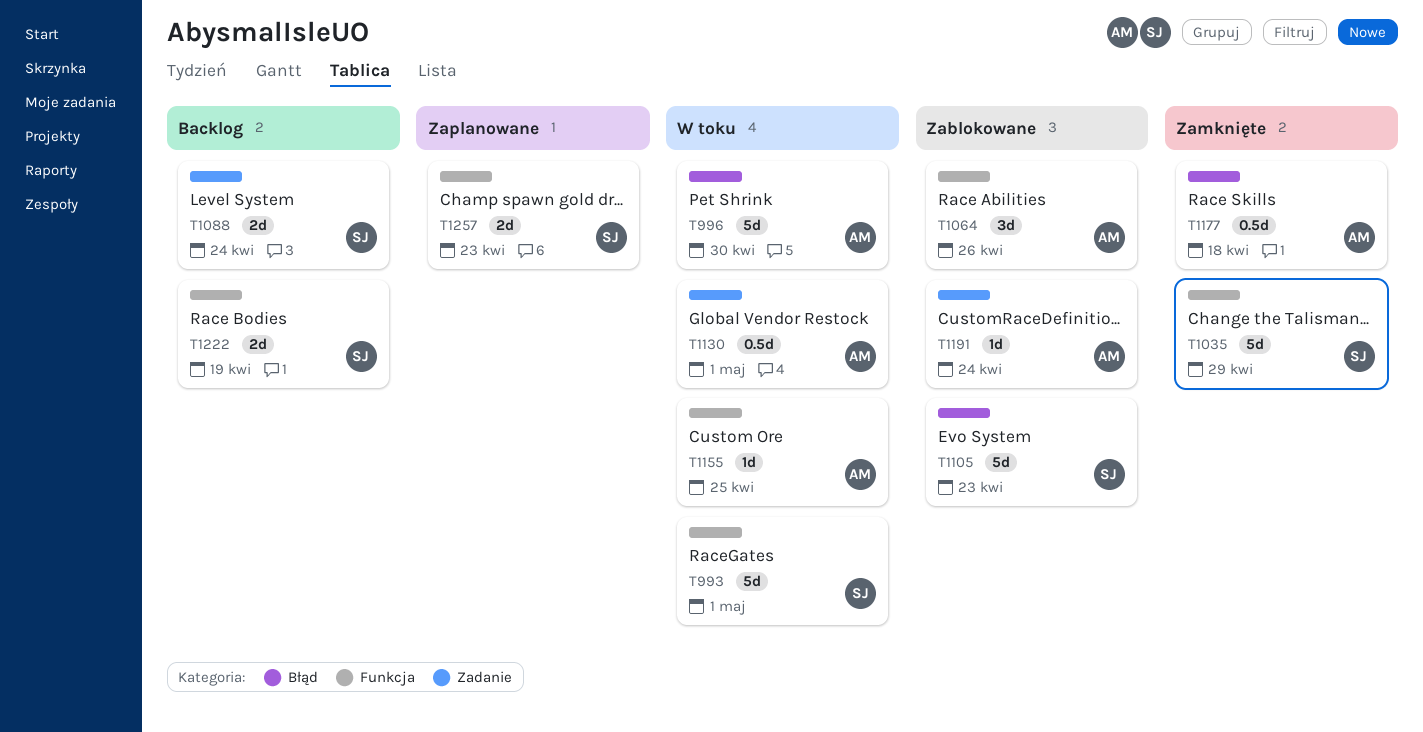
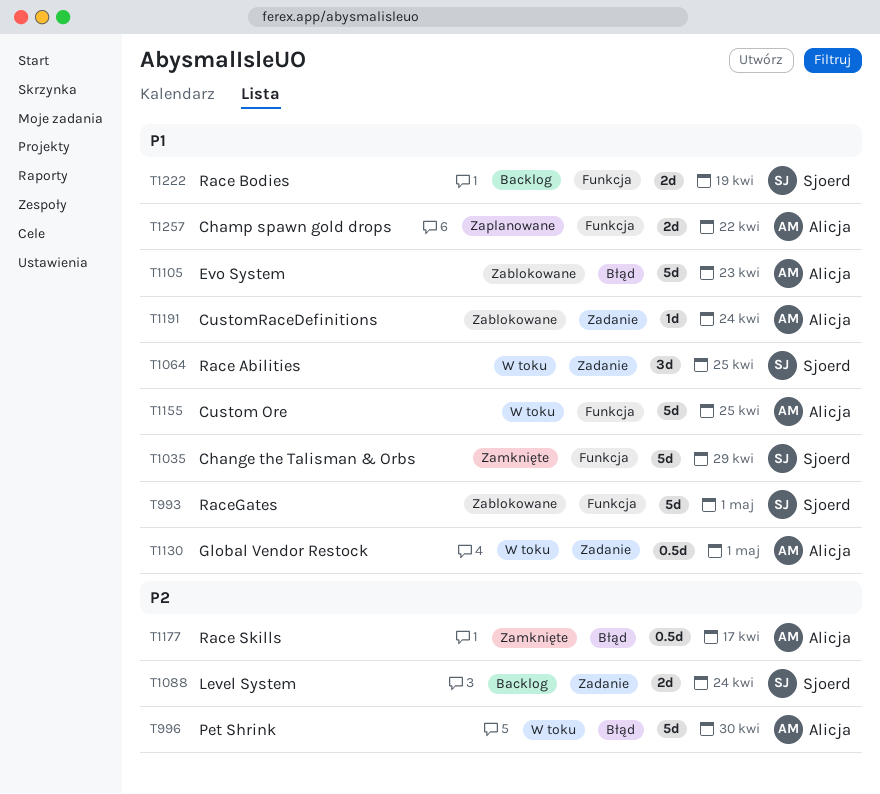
T993, status: W toku -> Zablokowane
T1064, status: Zablokowane -> W toku
T1064, owner: Alicja -> Sjoerd
T1064, label: Funkcja -> Zadanie
T1064, due: Apr 26 -> Apr 25
T1105, owner: Sjoerd -> Alicja
T1155, estimate: 1d -> 5d
T1177, due: Apr 18 -> Apr 17
T1257, owner: Sjoerd -> Alicja
T1257, due: Apr 23 -> Apr 22

